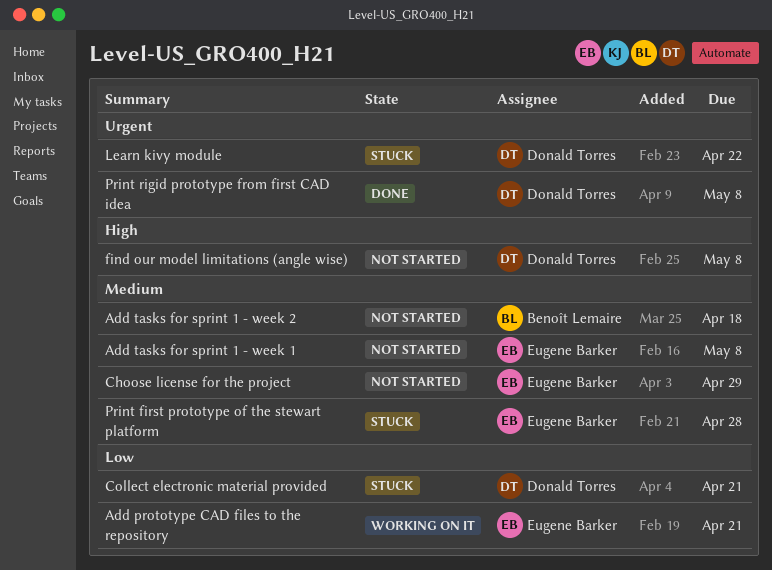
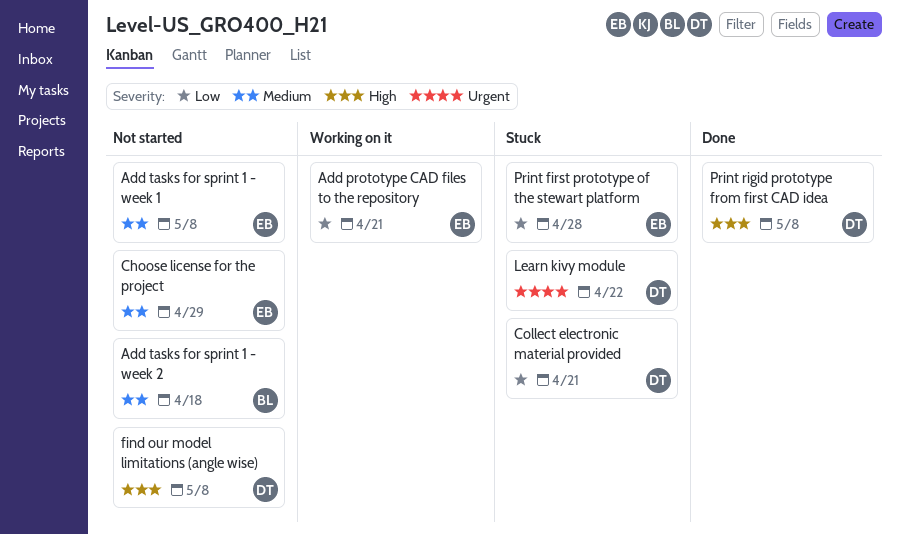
Print first prototype of the stewart platform, priority: Medium -> Low
Print rigid prototype from first CAD idea, priority: Urgent -> High

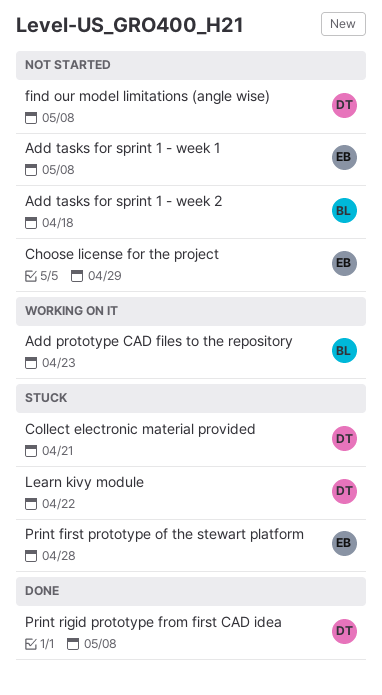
Add prototype CAD files to the repository, owner: EB -> BL
Add prototype CAD files to the repository, due: Apr 21 -> Apr 23

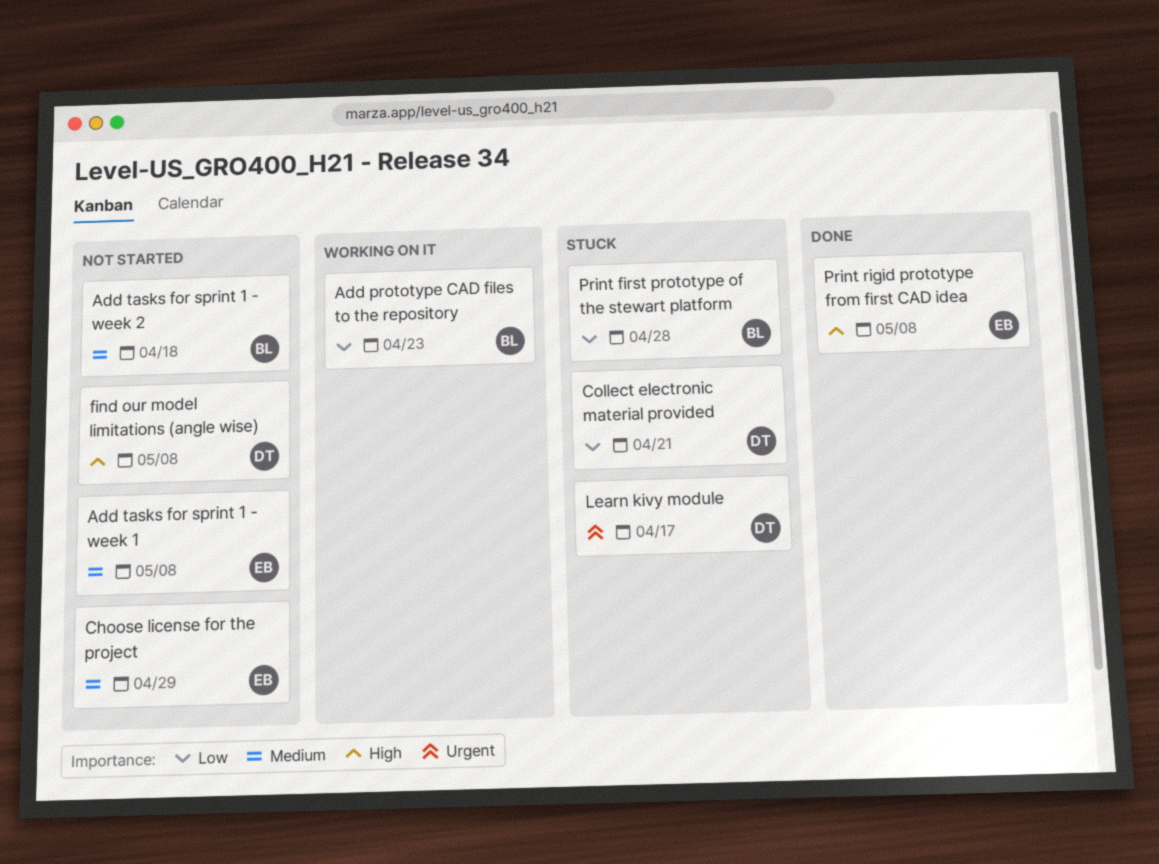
Learn kivy module, due: Apr 22 -> Apr 17
Print first prototype of the stewart platform, owner: EB -> BL
Print rigid prototype from first CAD idea, owner: DT -> EB

